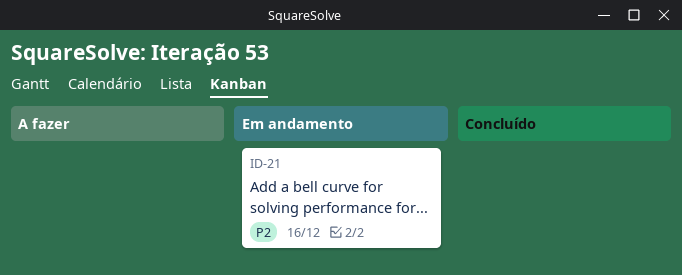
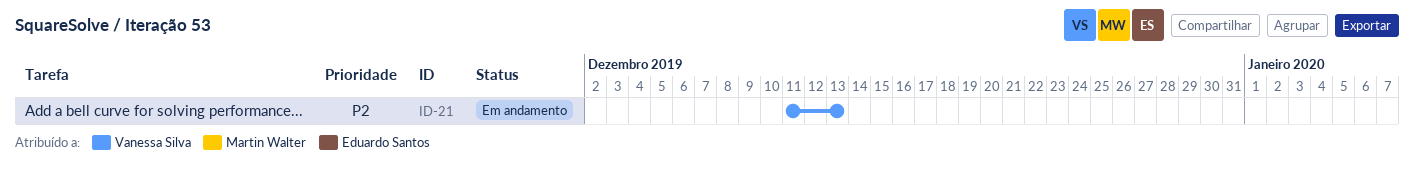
ID-21, due: Dec 16 -> Dec 13

